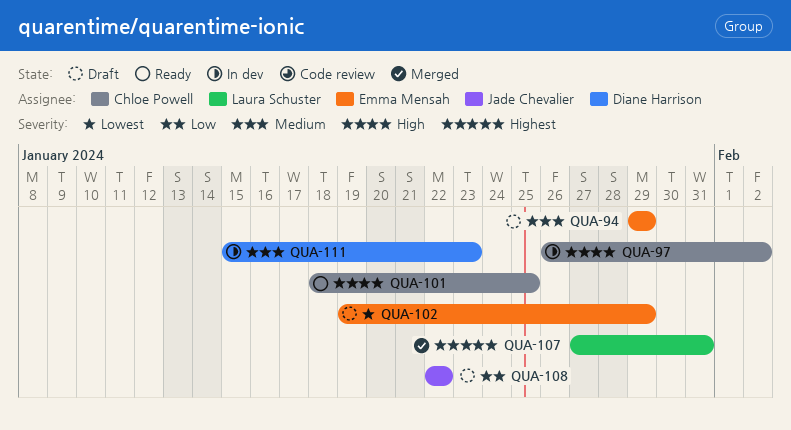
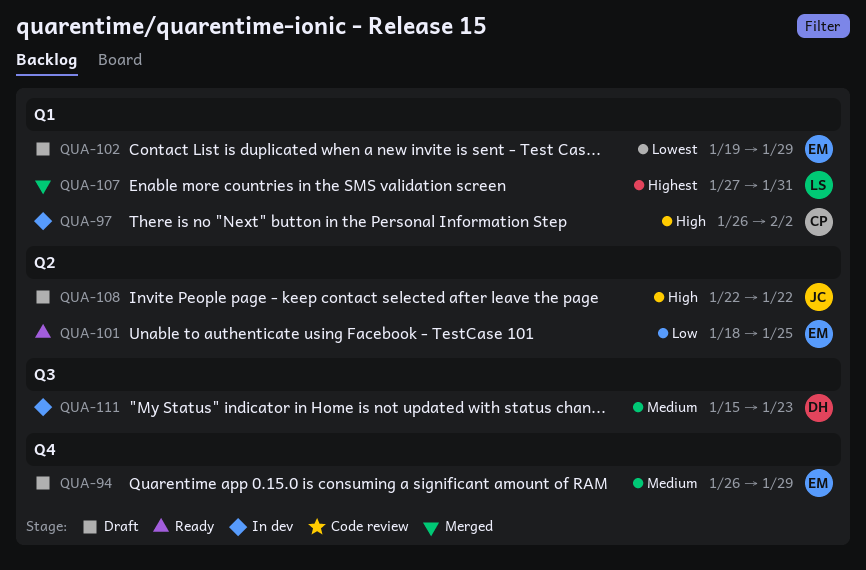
QUA-94, start: Jan 29 -> Jan 26
QUA-101, owner: Chloe Powell -> Emma Mensah
QUA-101, priority: High -> Low
QUA-108, priority: Low -> High

